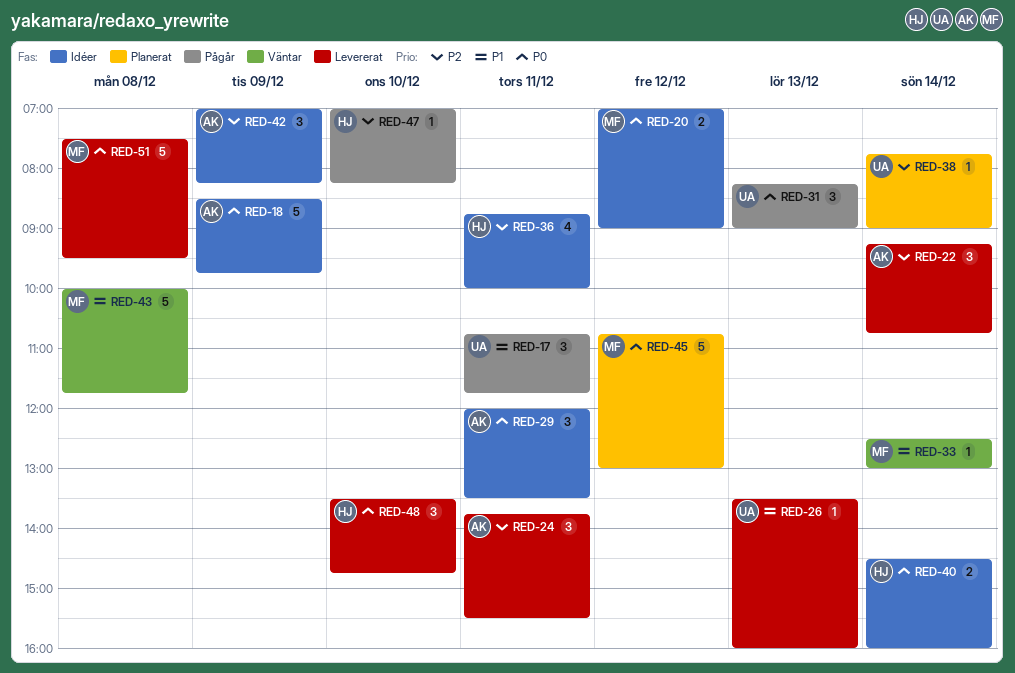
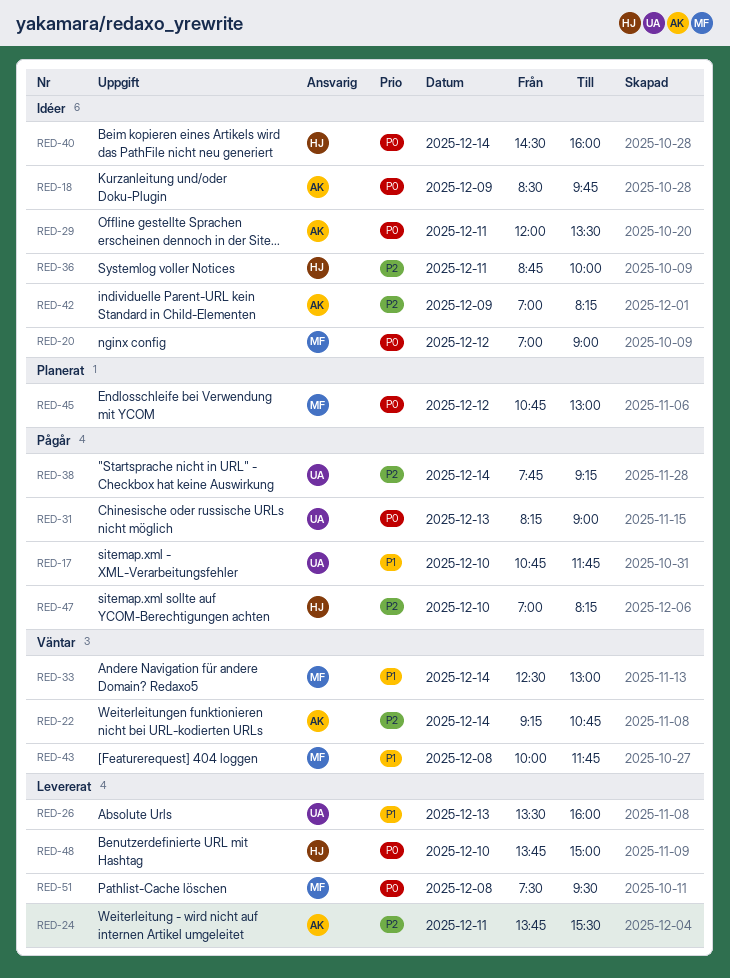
RED-17, day: Dec 11 -> Dec 10
RED-22, status: Levererat -> Väntar
RED-38, status: Planerat -> Pågår
RED-38, ends: 09:00 -> 09:15
RED-48, begins: 13:30 -> 13:45
RED-48, ends: 14:45 -> 15:00

